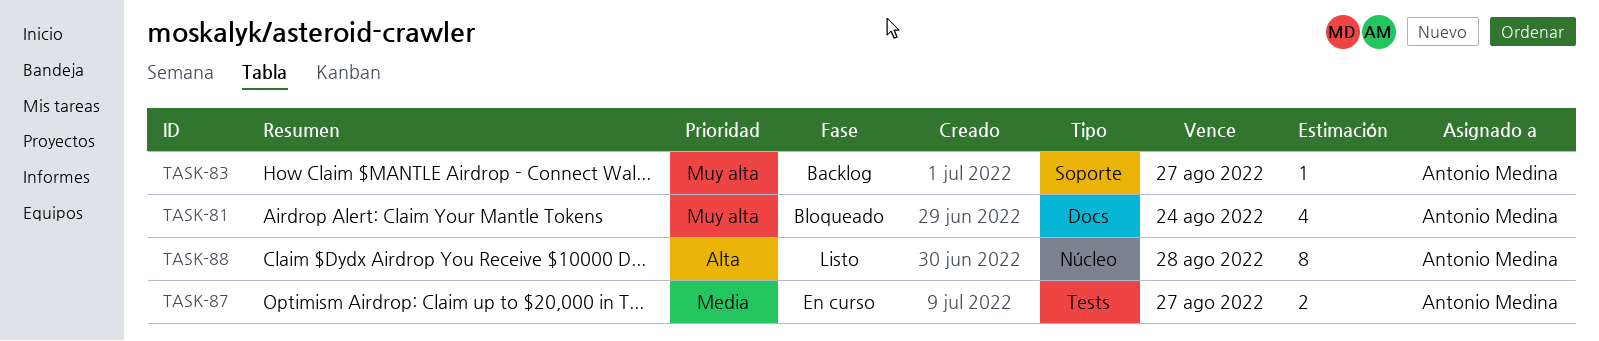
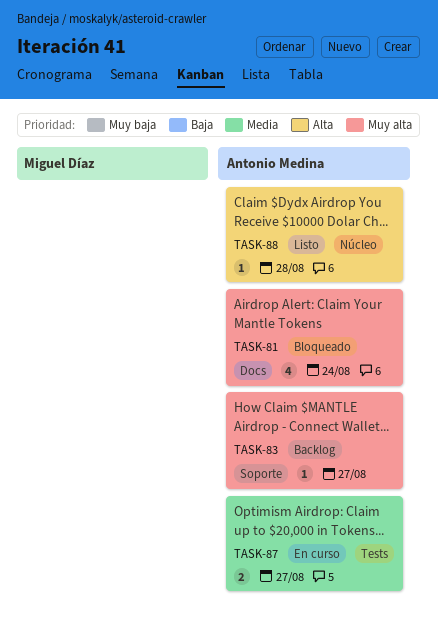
TASK-88, estimate: 8 -> 1

